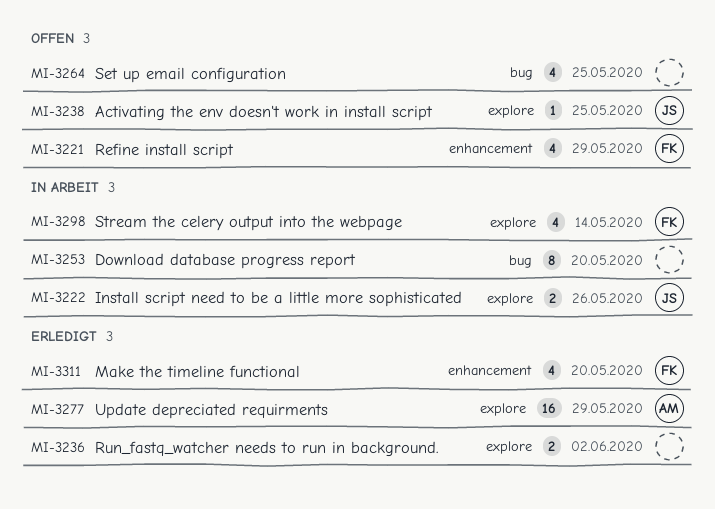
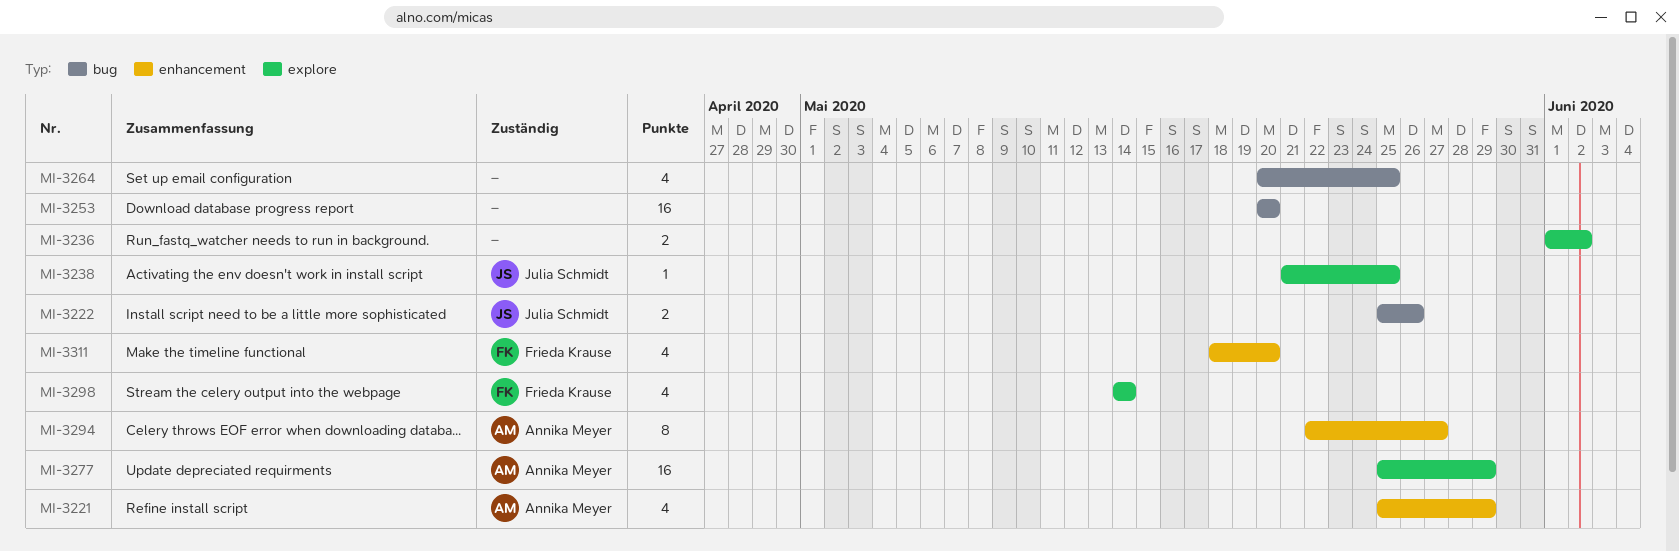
MI-3221, owner: Frieda Krause -> Annika Meyer
MI-3222, label: explore -> bug
MI-3253, estimate: 8 -> 16
MI-3294: none -> present

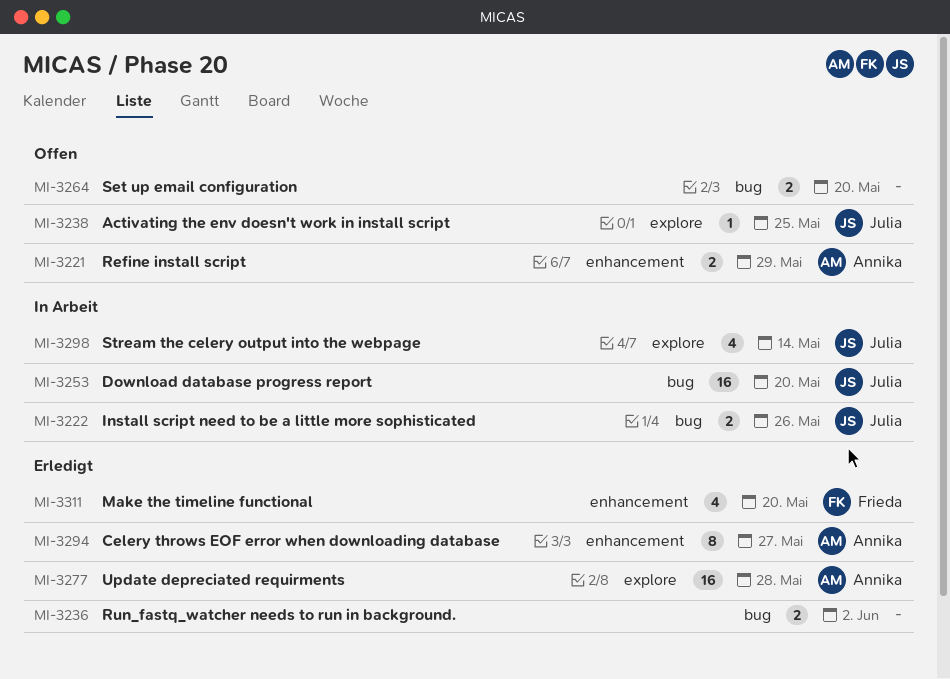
MI-3221, estimate: 4 -> 2
MI-3236, label: explore -> bug
MI-3253, owner: none -> Julia Schmidt
MI-3264, estimate: 4 -> 2
MI-3264, due: May 25 -> May 20
MI-3277, due: May 29 -> May 28
MI-3298, owner: Frieda Krause -> Julia Schmidt

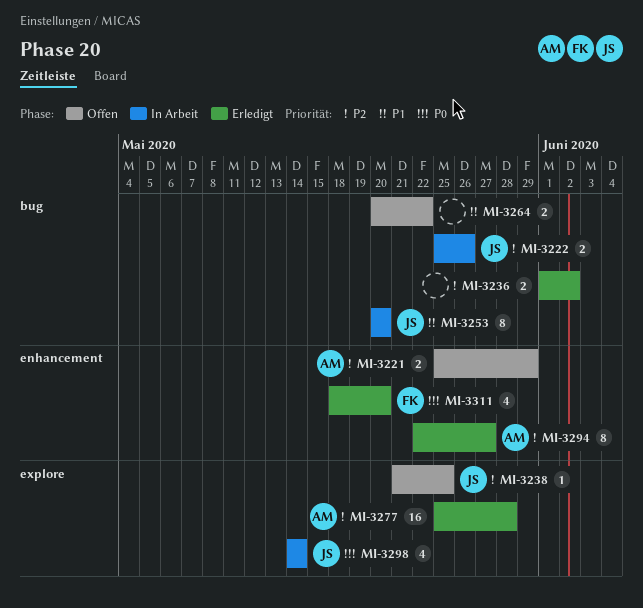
MI-3253, estimate: 16 -> 8
MI-3264, due: May 20 -> May 22

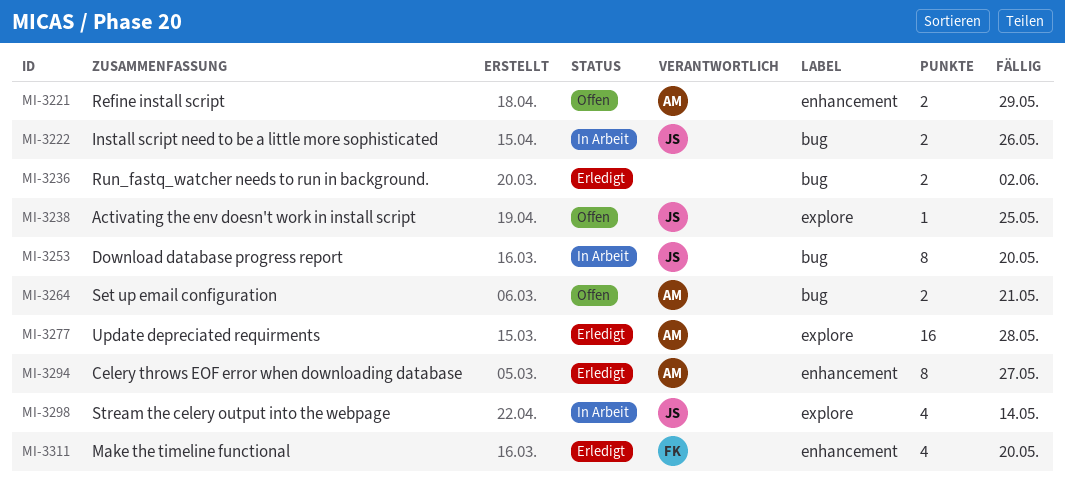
MI-3264, owner: none -> AM
MI-3264, due: May 22 -> May 21

